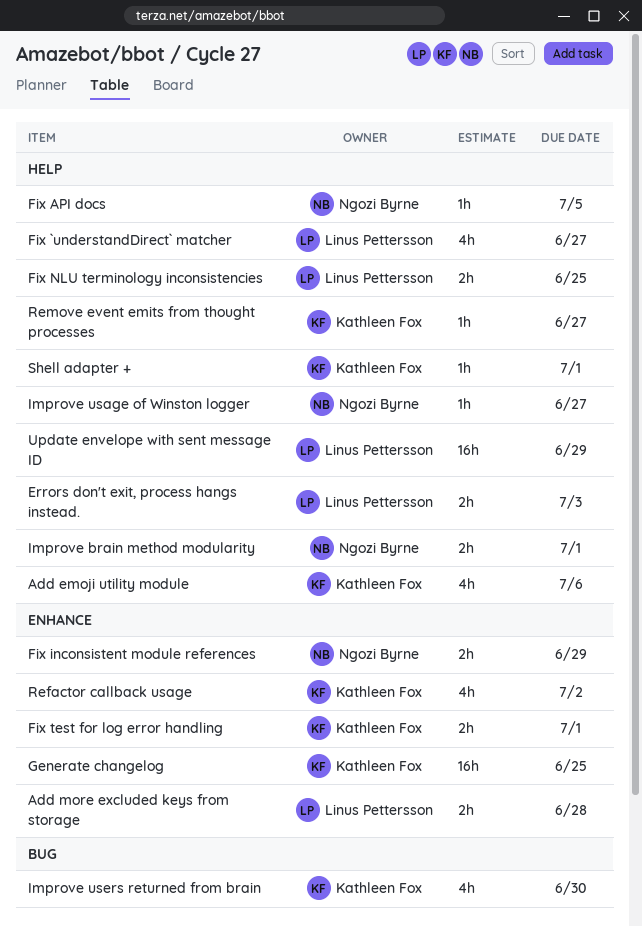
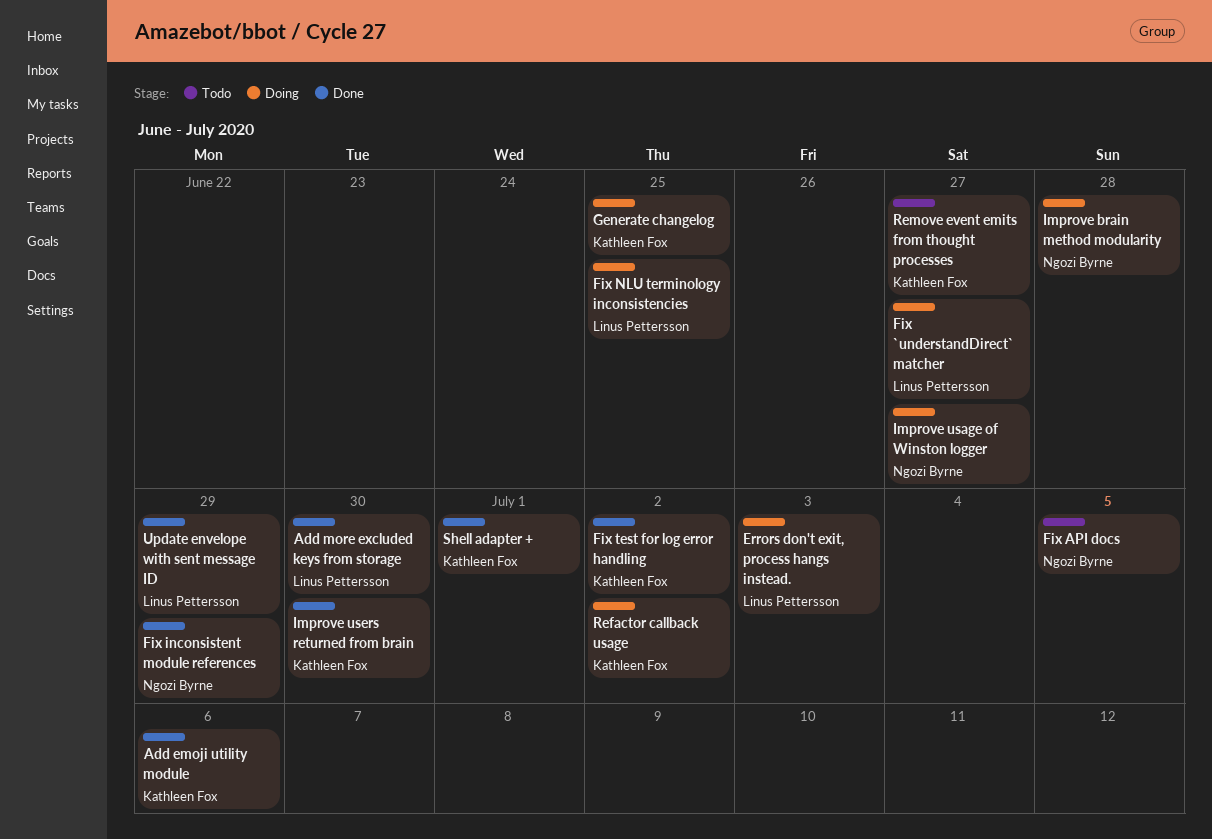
Add more excluded keys from storage, due: Jun 28 -> Jun 30
Fix test for log error handling, due: Jul 1 -> Jul 2
Improve brain method modularity, due: Jul 1 -> Jun 28

